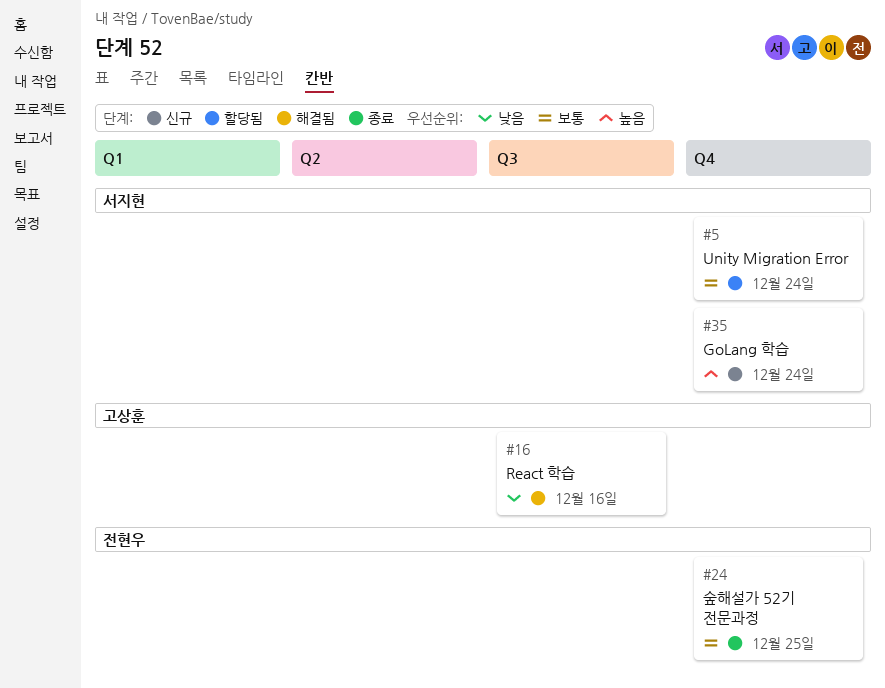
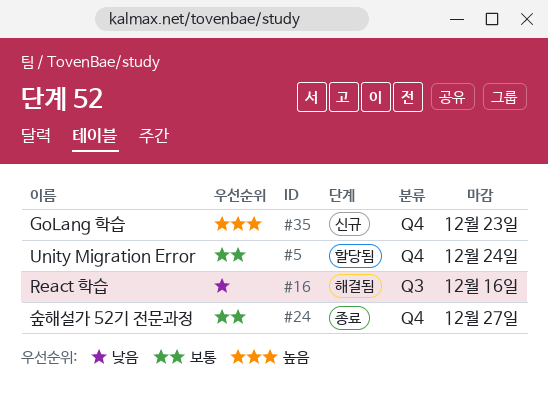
#24, due: Dec 25 -> Dec 27
#35, due: Dec 24 -> Dec 23

